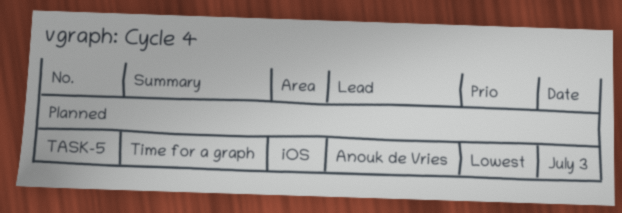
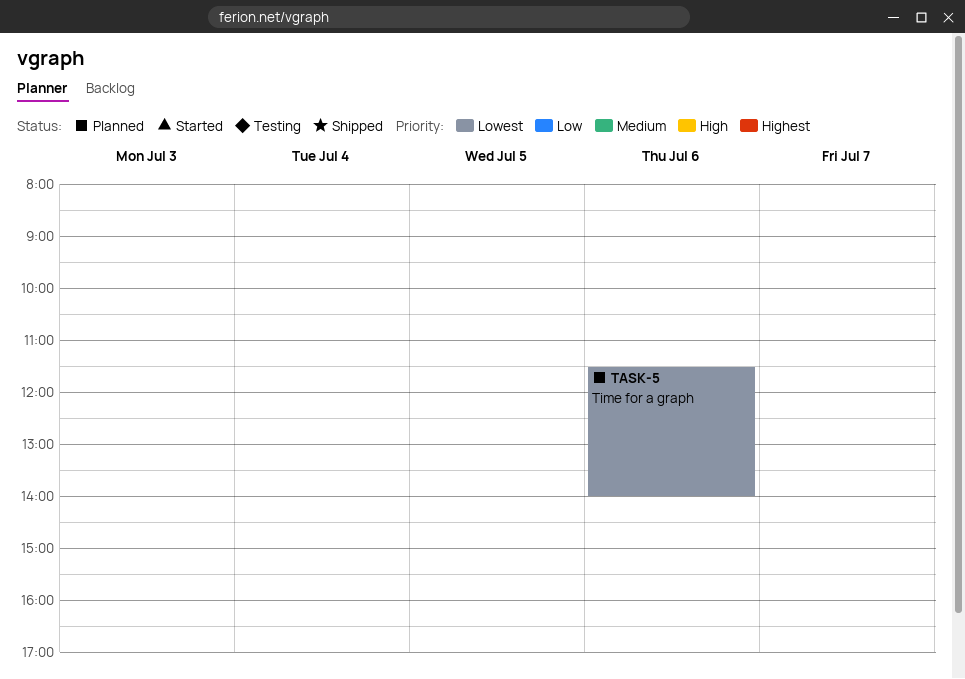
TASK-5, day: Jul 3 -> Jul 6

